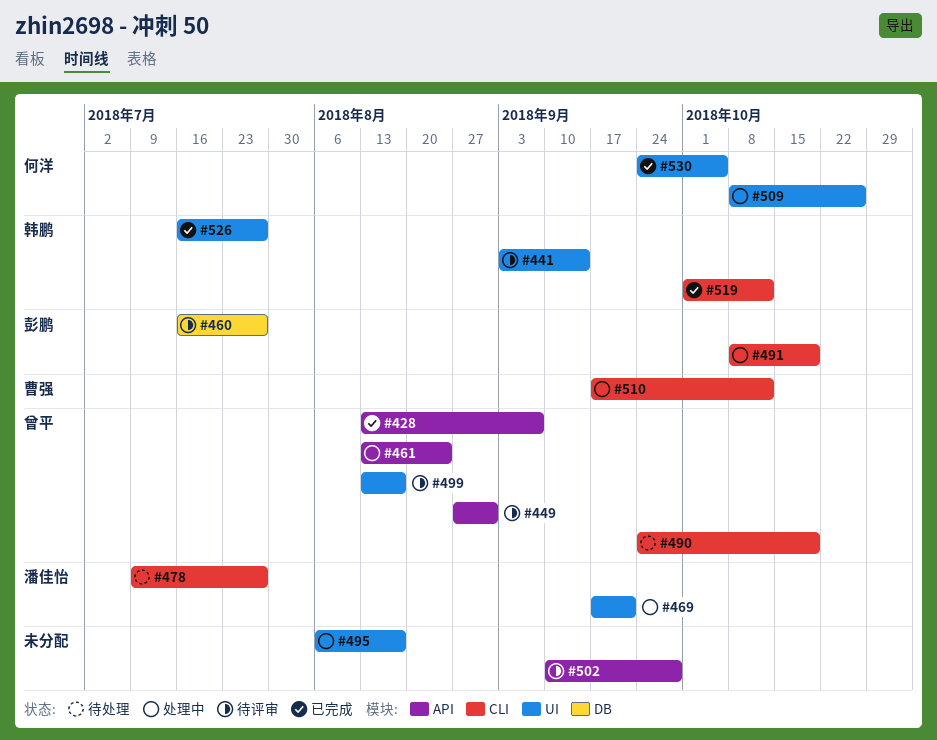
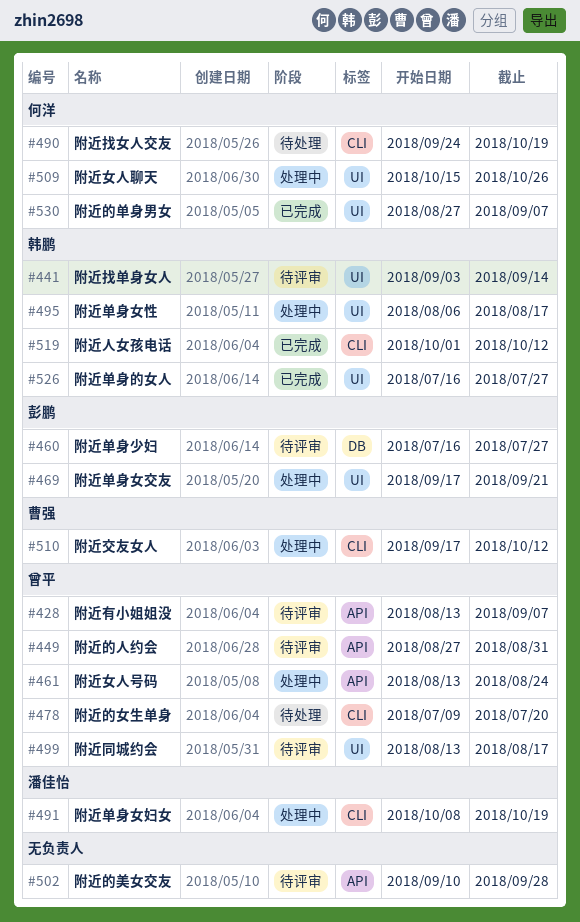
#428, status: 已完成 -> 待评审
#469, owner: 潘佳怡 -> 彭鹏
#478, owner: 潘佳怡 -> 曾平
#478, due: Jul 27 -> Jul 20
#490, owner: 曾平 -> 何洋
#491, owner: 彭鹏 -> 潘佳怡
#495, owner: none -> 韩鹏
#509, start: Oct 8 -> Oct 15
#530, start: Sep 24 -> Aug 27
#530, due: Oct 5 -> Sep 7

